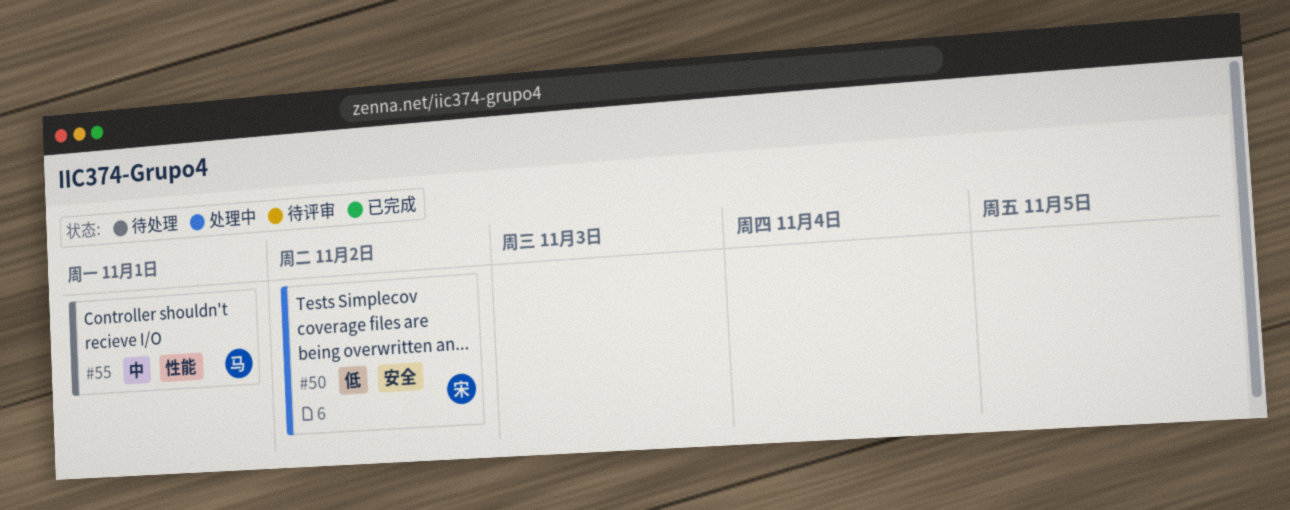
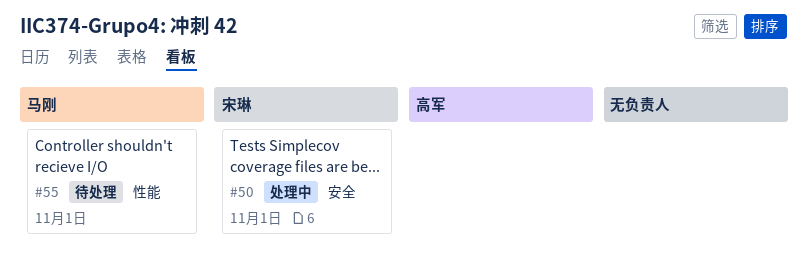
#50, due: Nov 2 -> Nov 1

